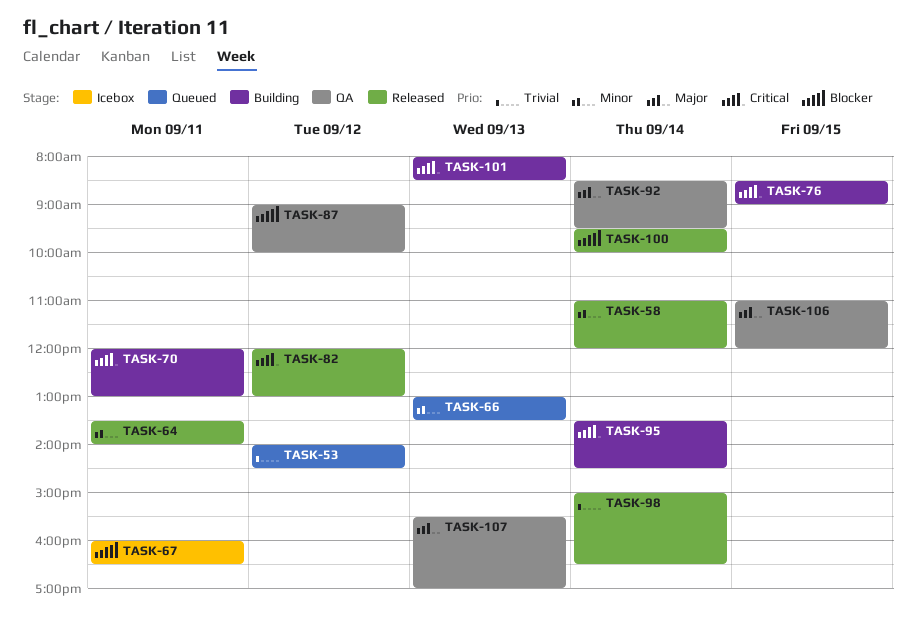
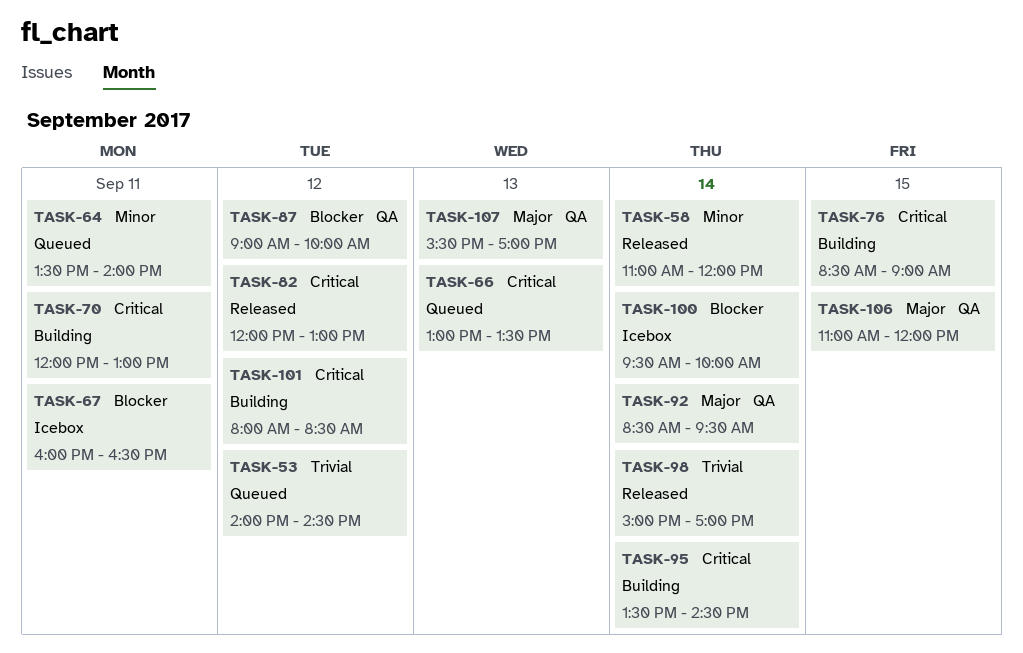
TASK-64, status: Released -> Queued
TASK-66, priority: Minor -> Critical
TASK-98, ends: 16:30 -> 17:00
TASK-100, status: Released -> Icebox
TASK-101, day: Sep 13 -> Sep 12

